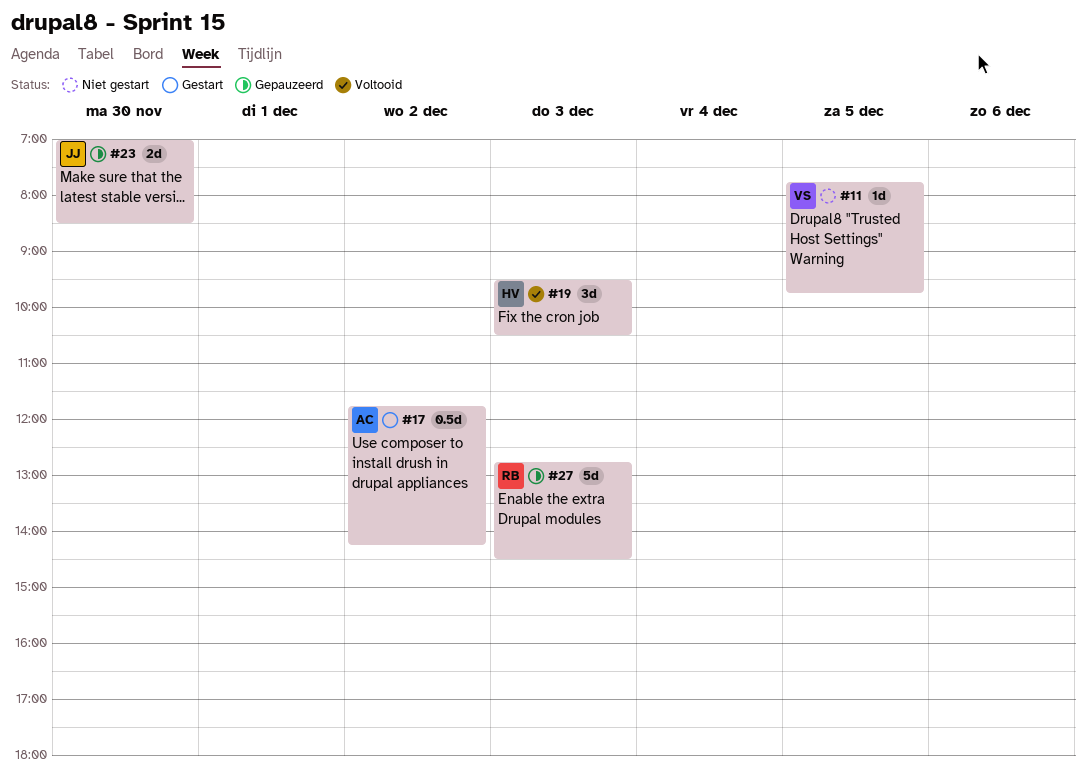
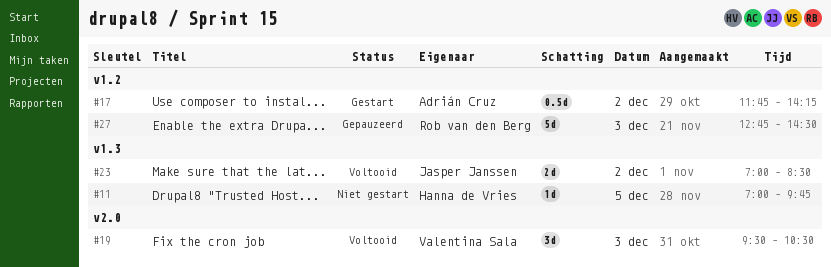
#11, owner: Valentina Sala -> Hanna de Vries
#11, begins: 07:45 -> 07:00
#19, owner: Hanna de Vries -> Valentina Sala
#23, status: Gepauzeerd -> Voltooid
#23, day: Nov 30 -> Dec 2

